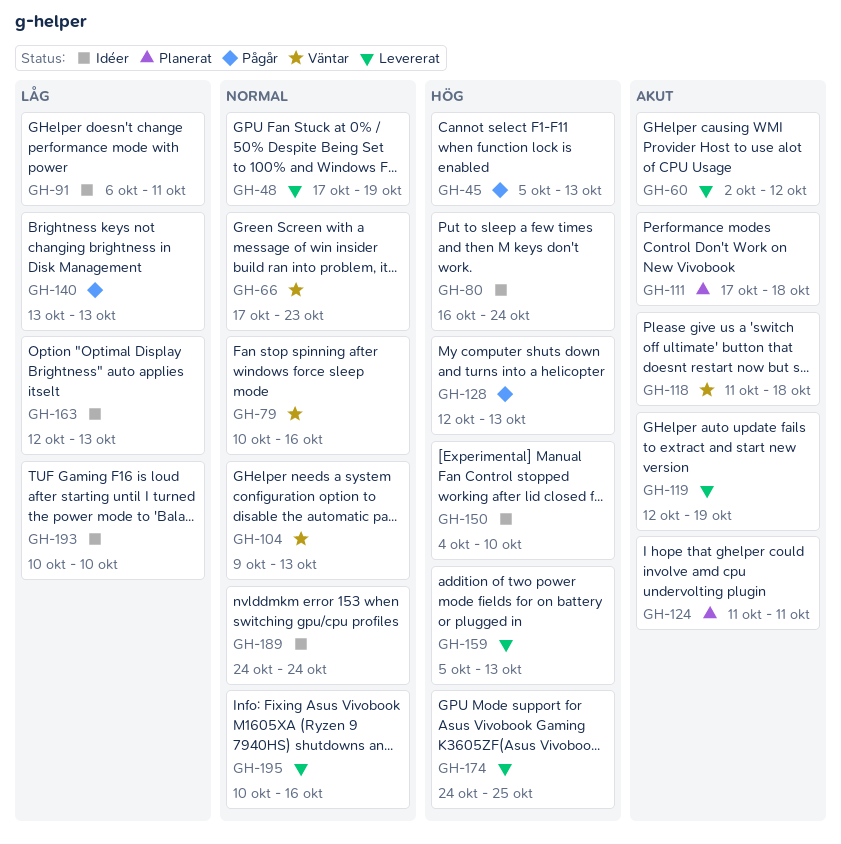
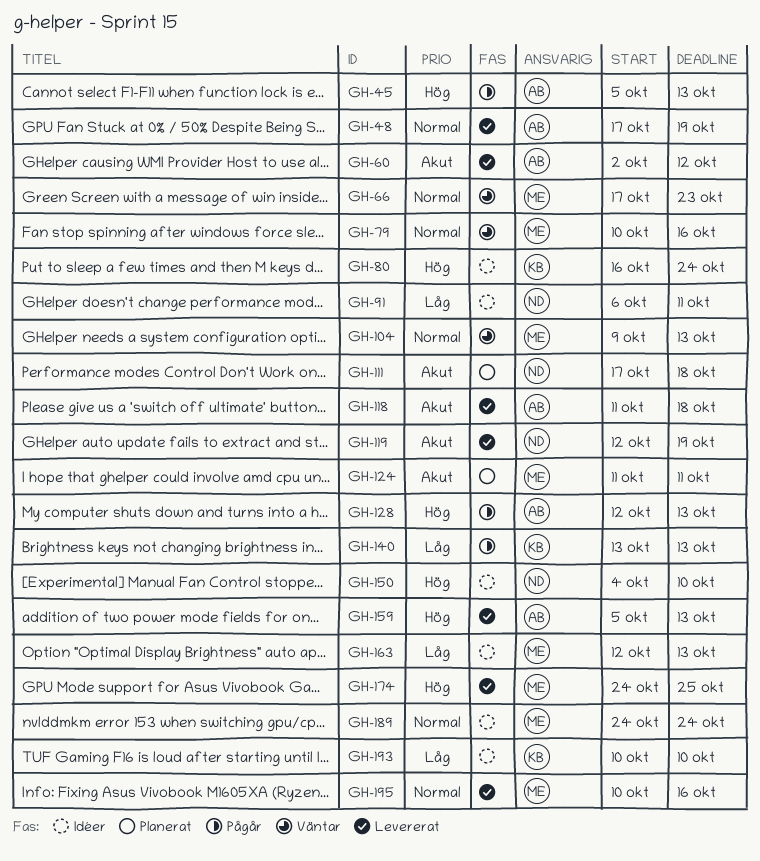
GH-118, status: Väntar -> Levererat

